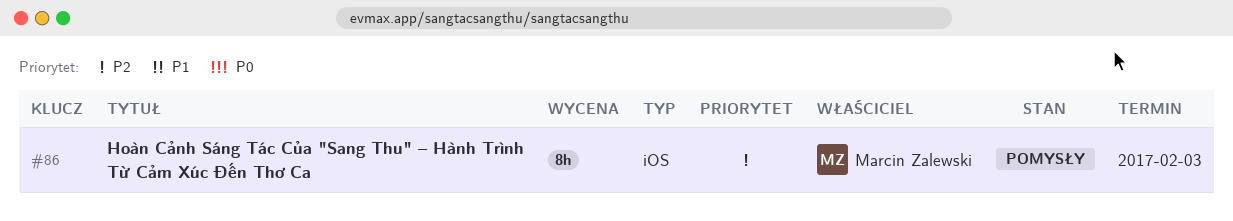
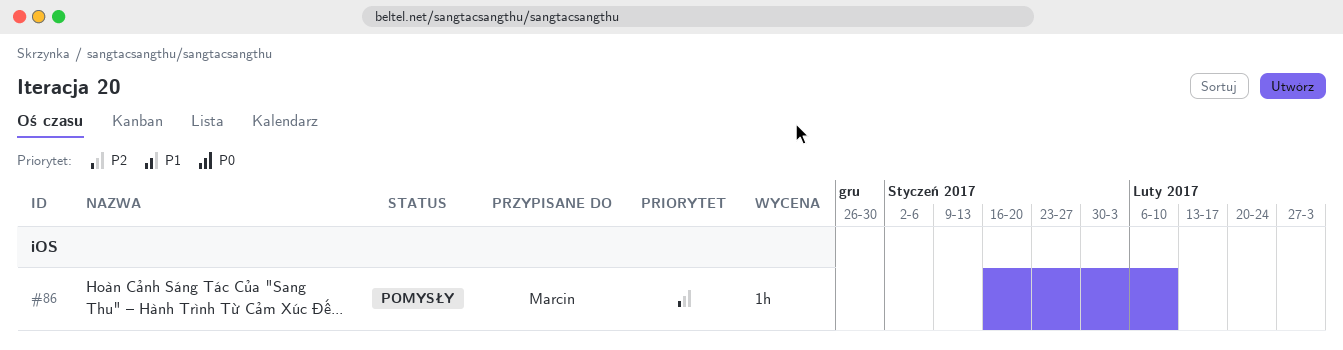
#86, estimate: 8h -> 1h
#86, due: Feb 3 -> Feb 10

